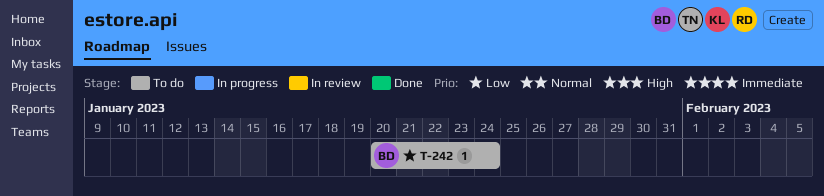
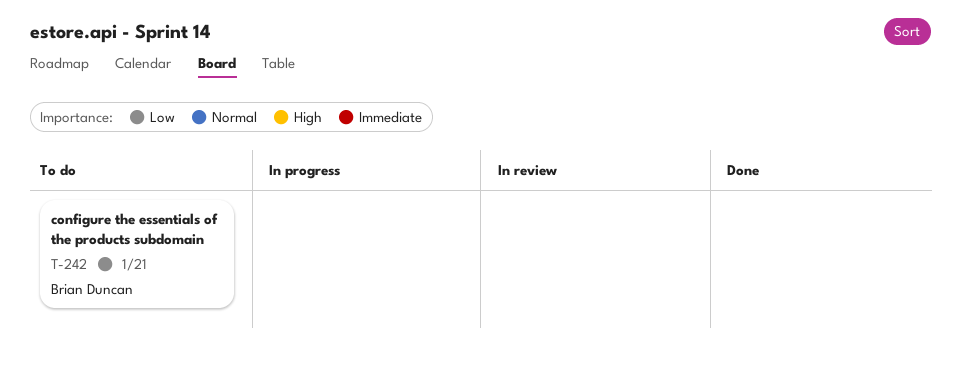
T-242, due: Jan 24 -> Jan 21

